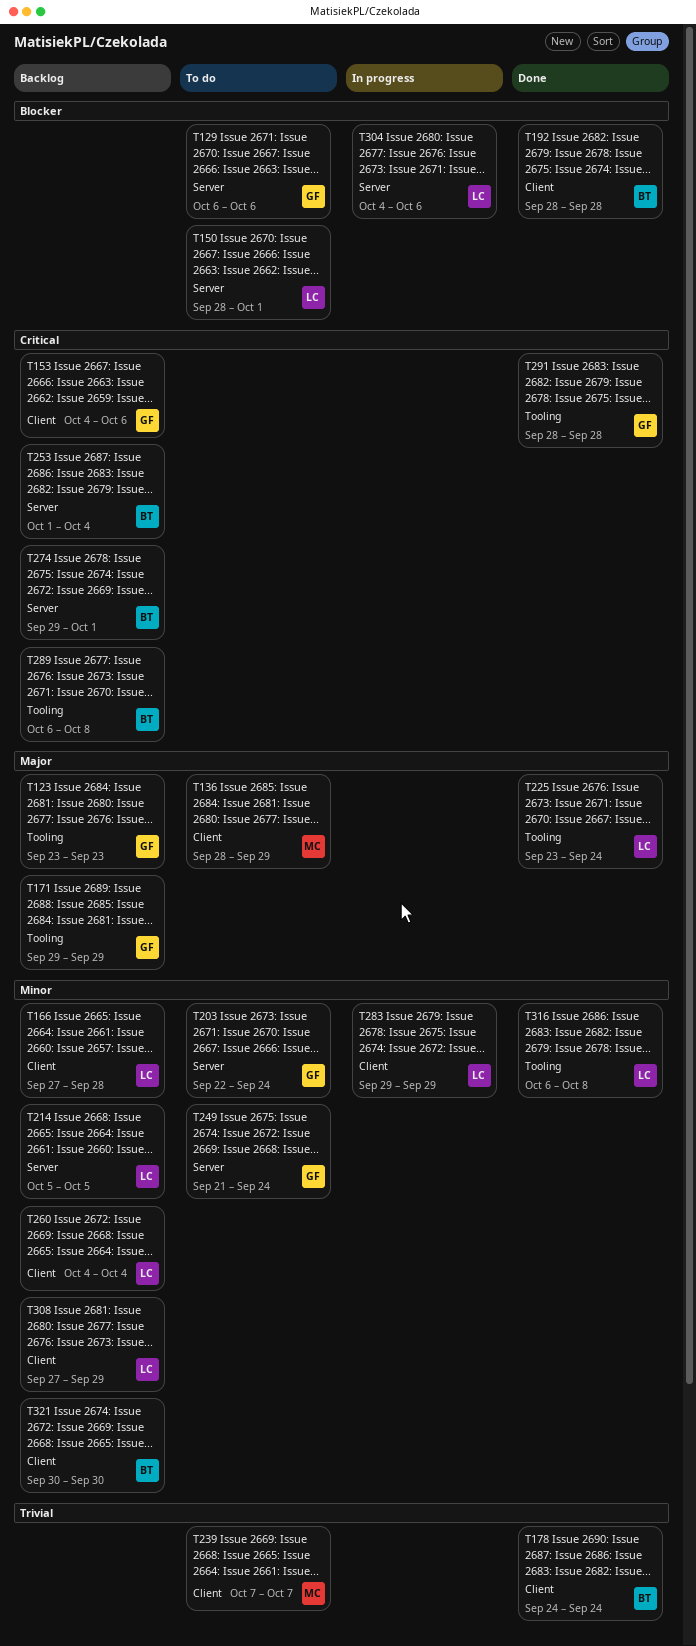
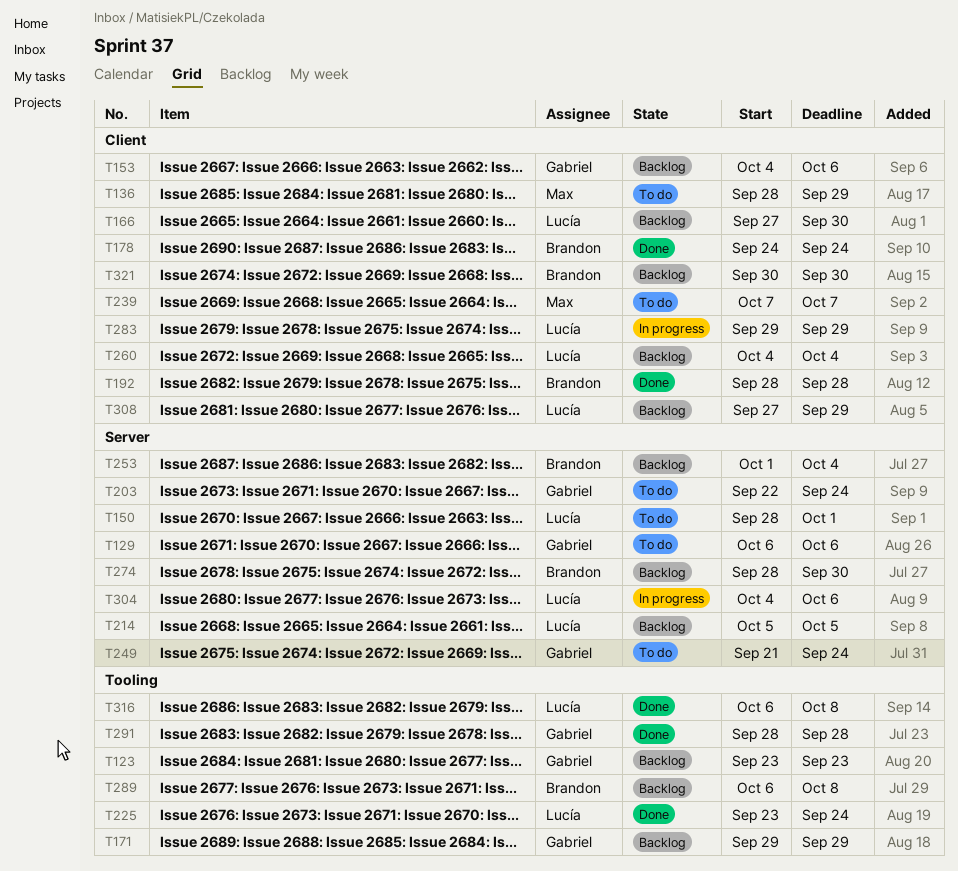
T166, due: Sep 28 -> Sep 30
T274, start: Sep 29 -> Sep 28
T274, due: Oct 1 -> Sep 30

